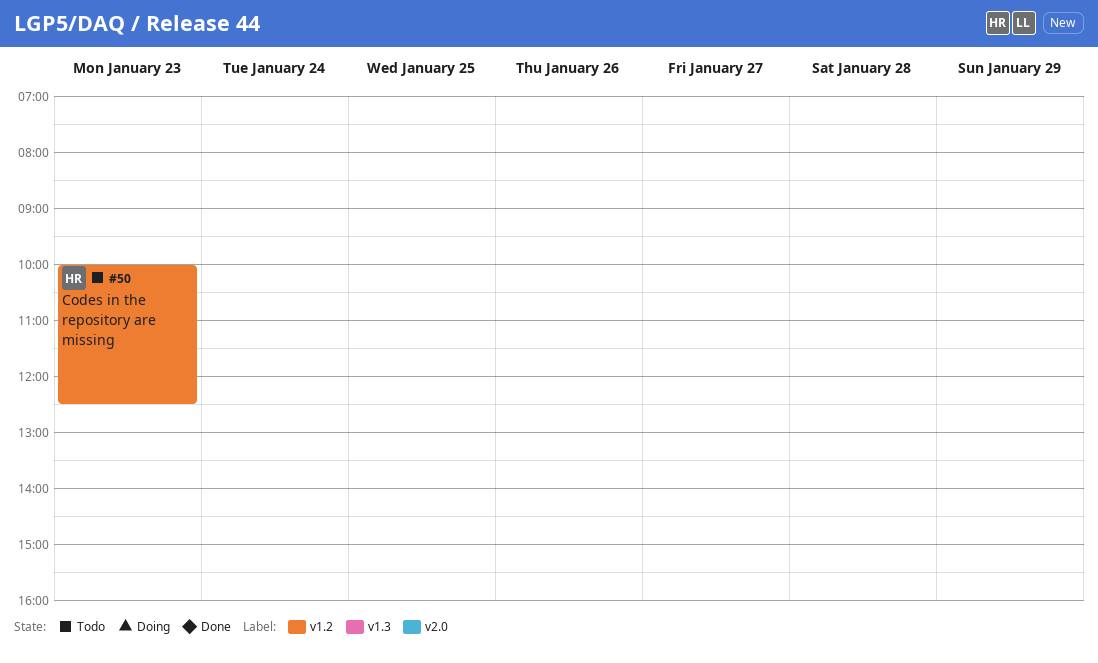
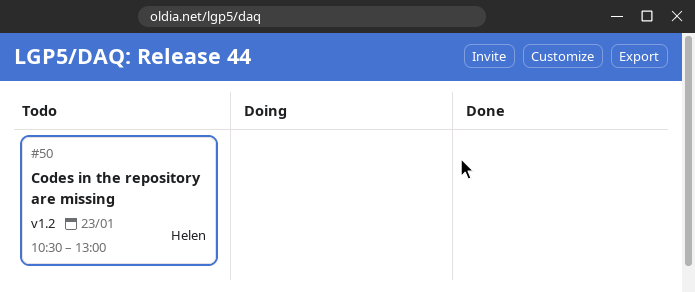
#50, begins: 10:00 -> 10:30
#50, ends: 12:30 -> 13:00

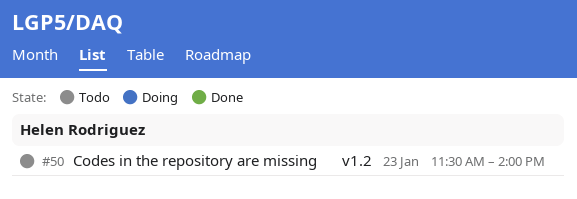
#50, begins: 10:30 -> 11:30
#50, ends: 13:00 -> 14:00

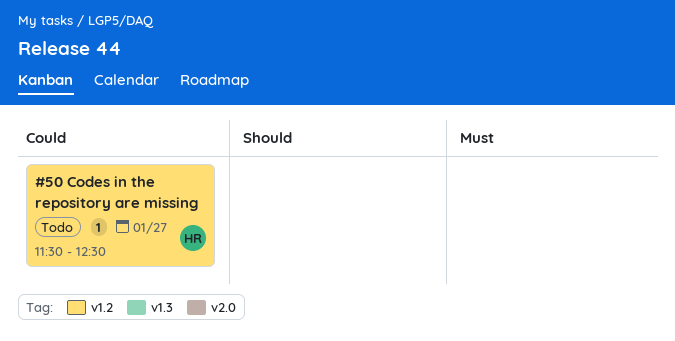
#50, day: Jan 23 -> Jan 27
#50, ends: 14:00 -> 12:30

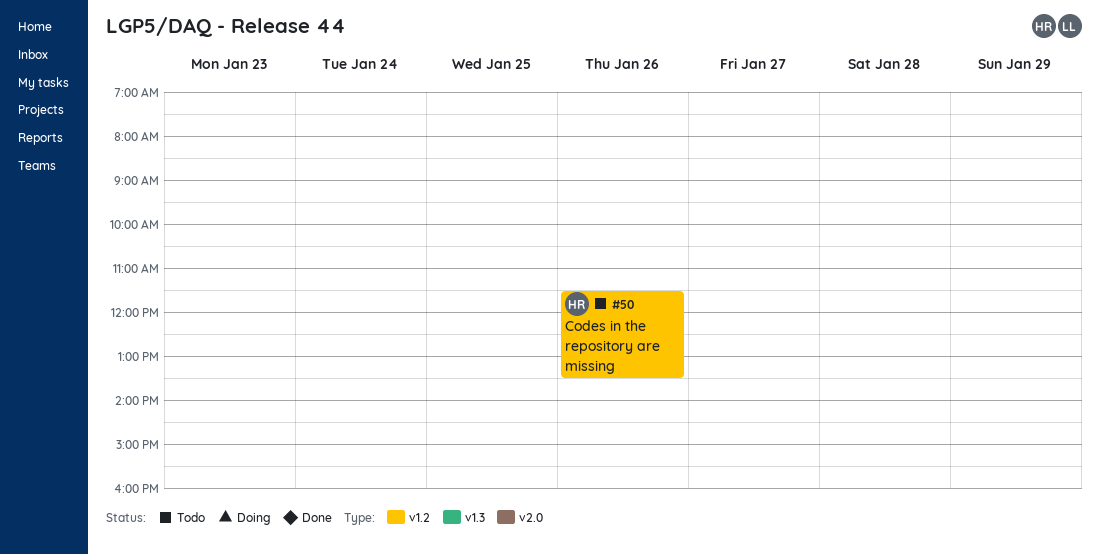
#50, day: Jan 27 -> Jan 26
#50, ends: 12:30 -> 13:30

